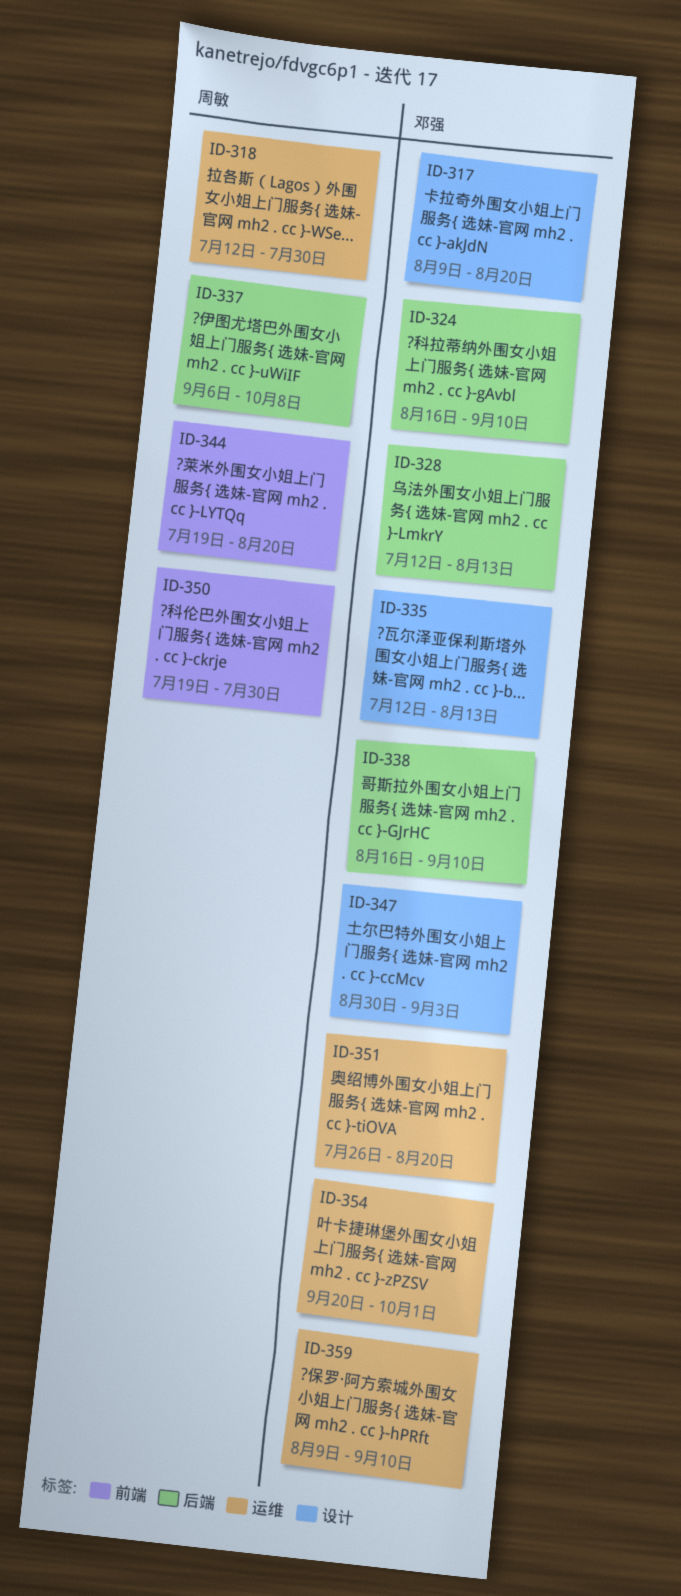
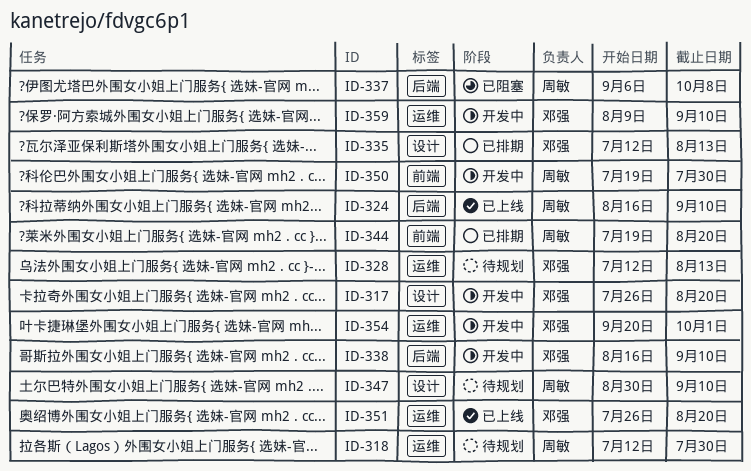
ID-317, start: Aug 9 -> Jul 26
ID-324, owner: 邓强 -> 周敏
ID-328, label: 后端 -> 运维
ID-347, owner: 邓强 -> 周敏
ID-347, due: Sep 3 -> Sep 10

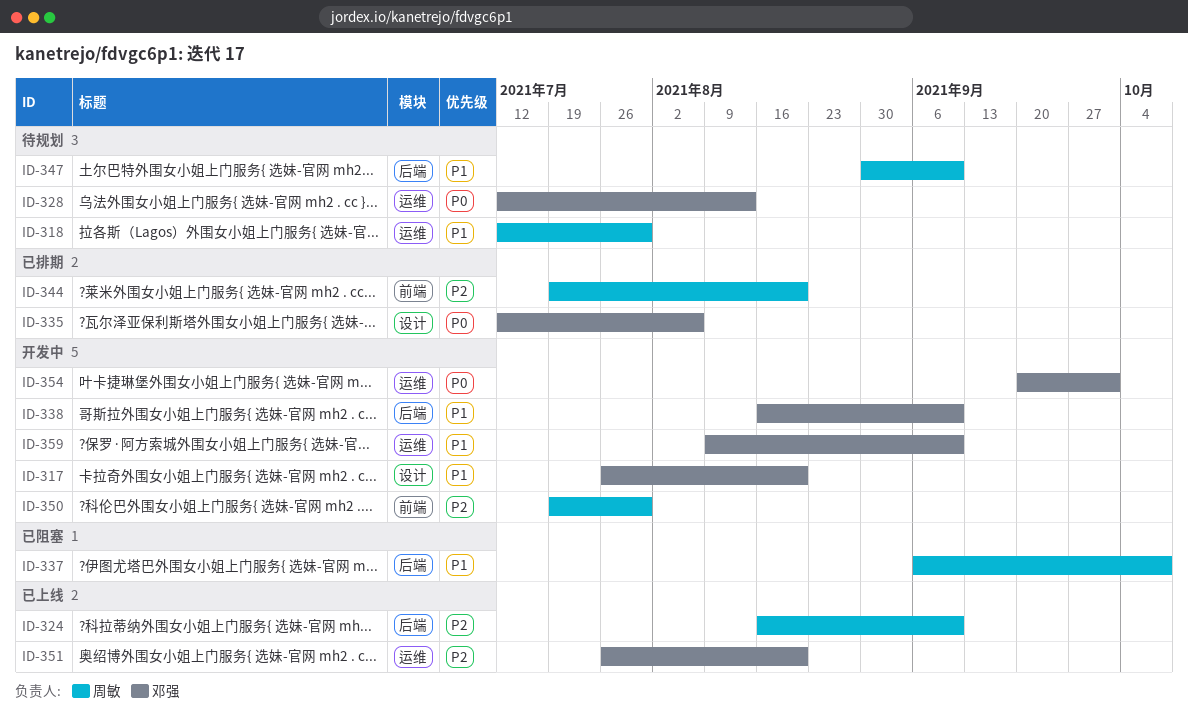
ID-335, due: Aug 13 -> Aug 6
ID-347, label: 设计 -> 后端

